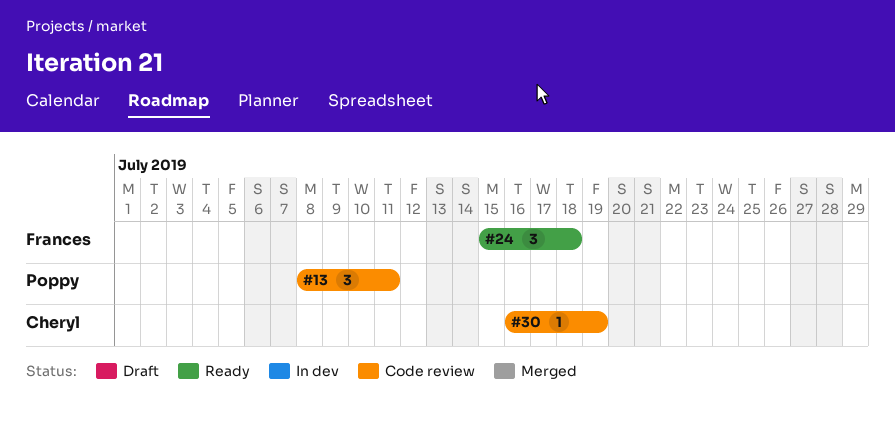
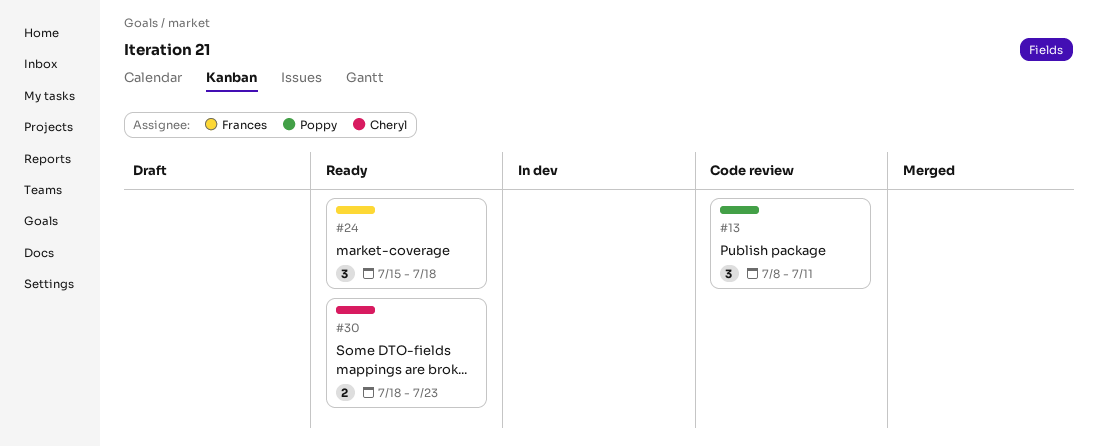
#30, status: Code review -> Ready
#30, estimate: 1 -> 2
#30, start: Jul 16 -> Jul 18
#30, due: Jul 19 -> Jul 23

